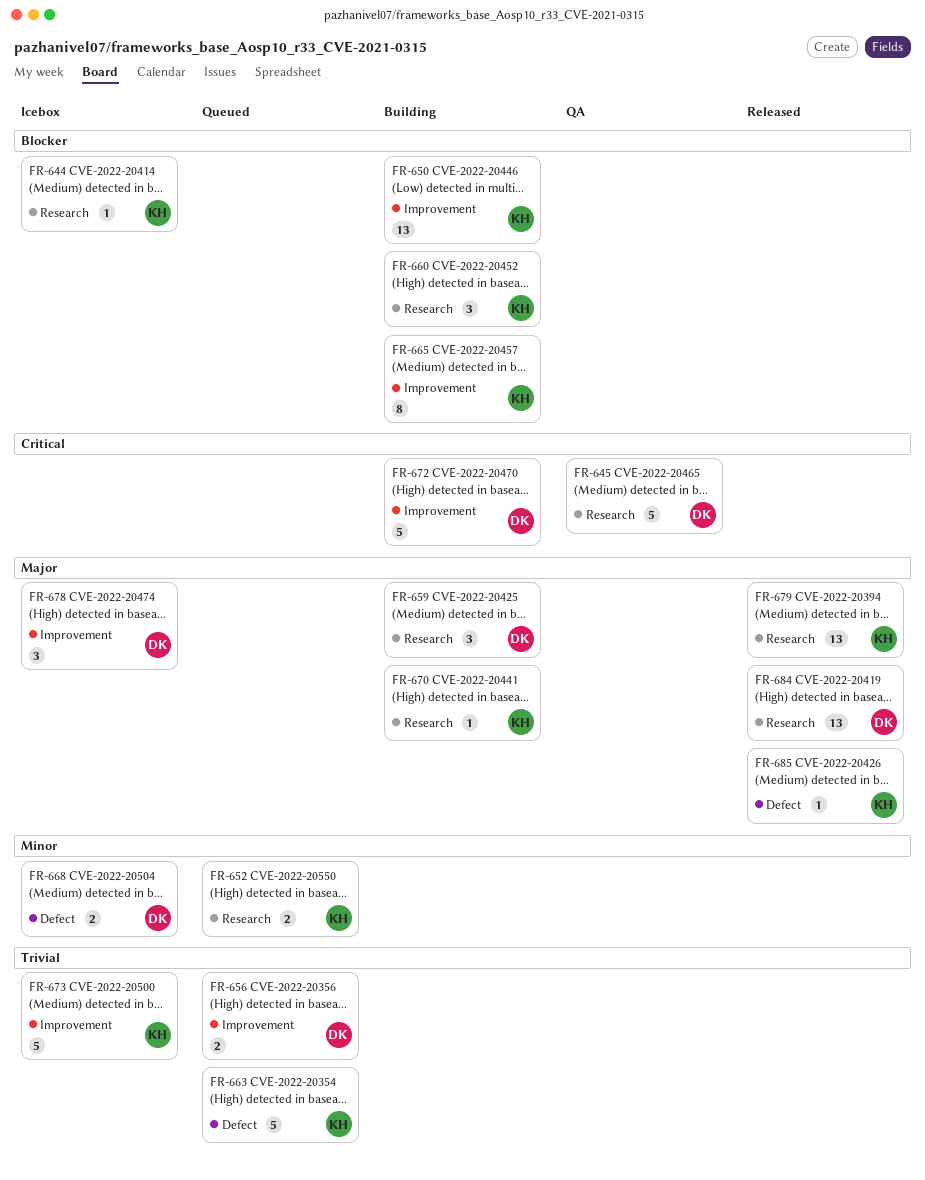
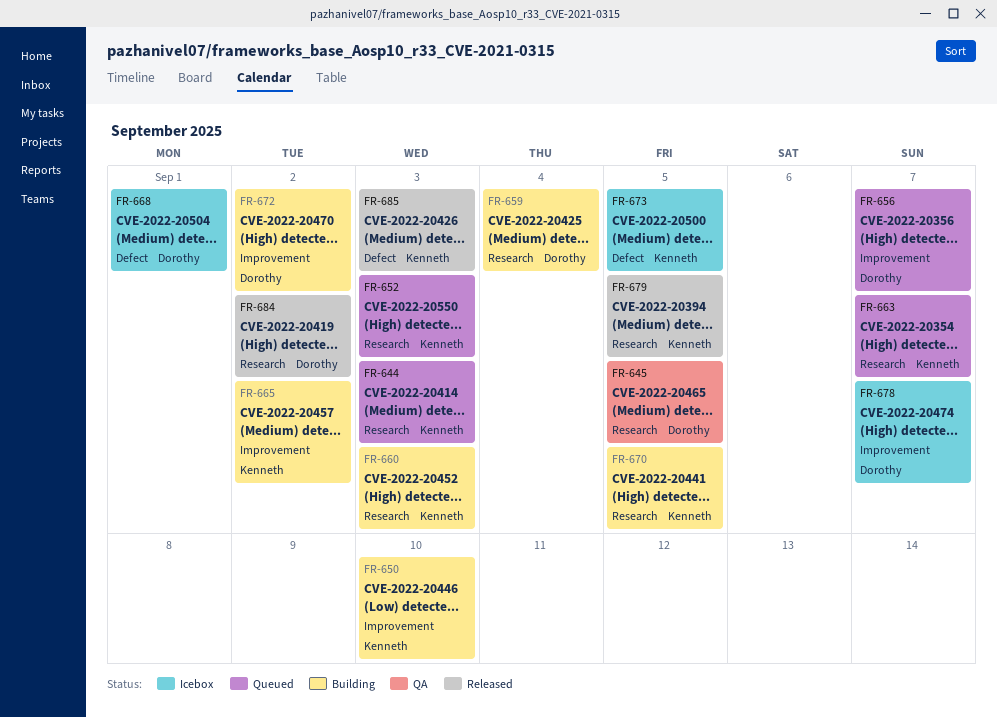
FR-644, status: Icebox -> Queued
FR-663, label: Defect -> Research
FR-673, label: Improvement -> Defect

